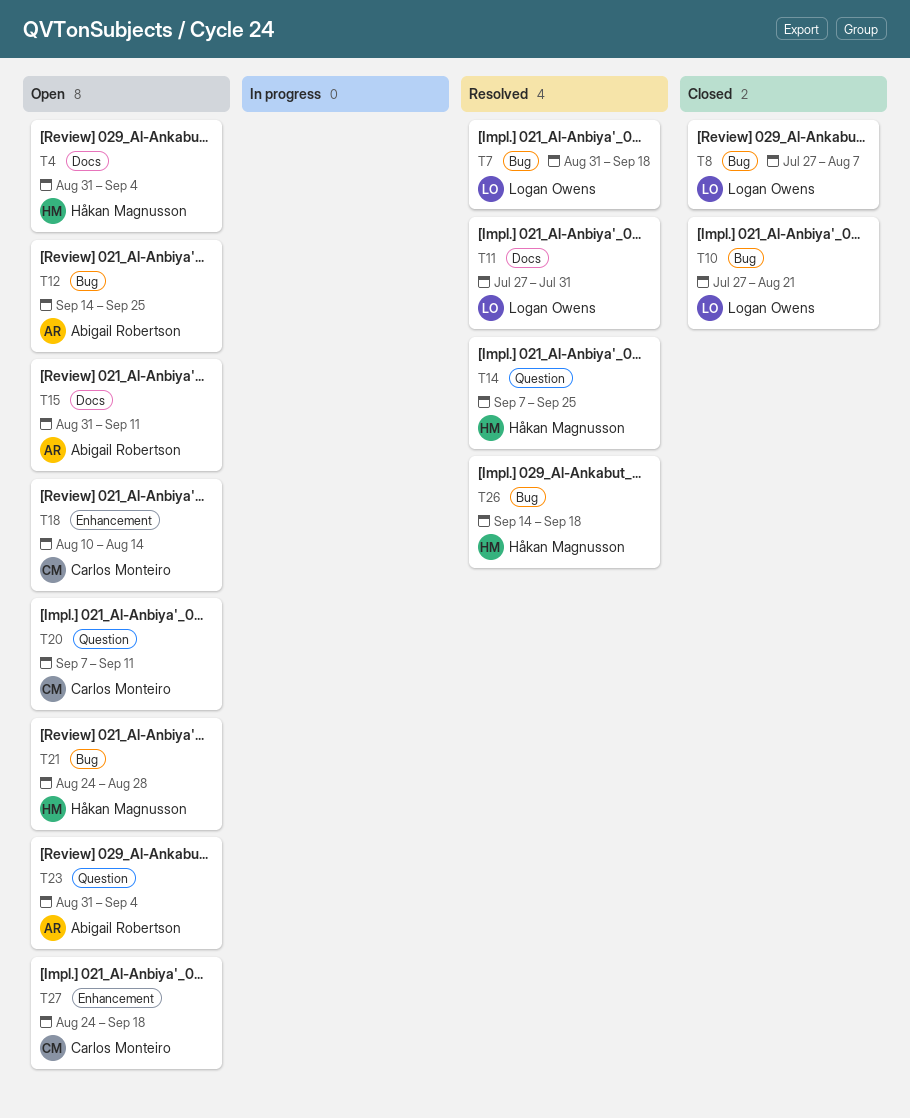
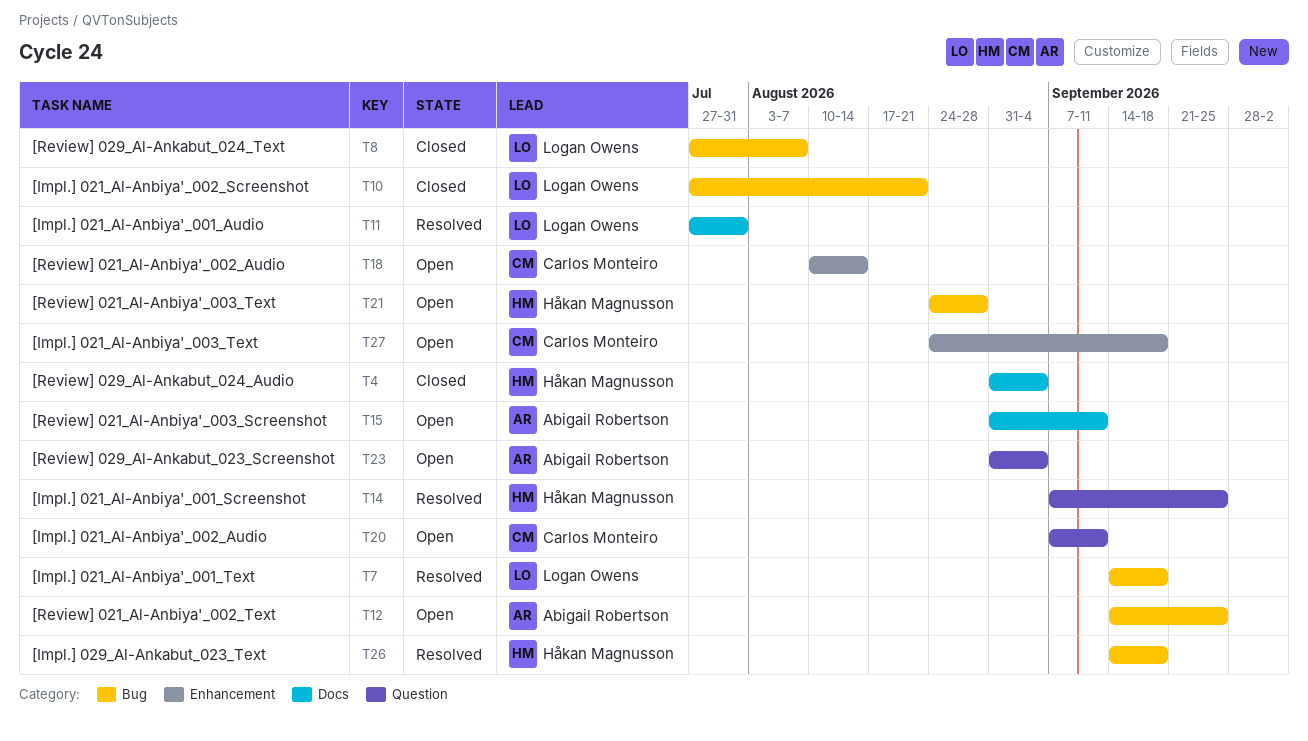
T4, status: Open -> Closed
T7, start: Aug 31 -> Sep 14

